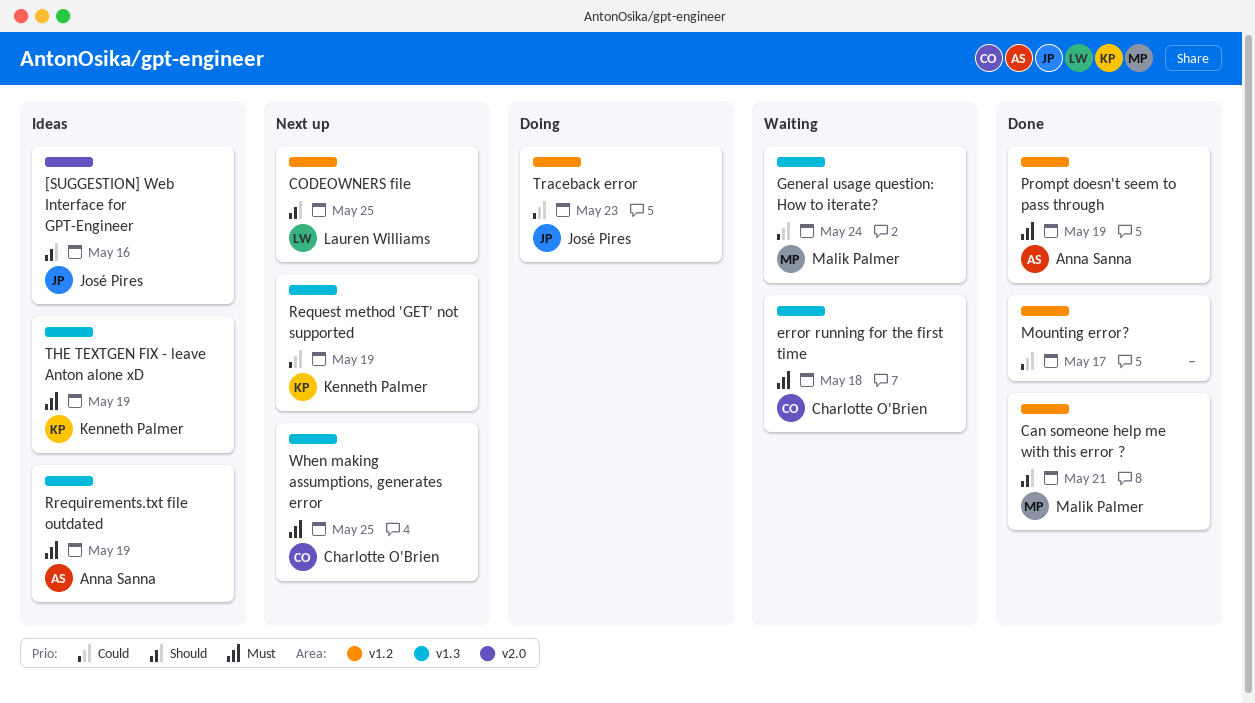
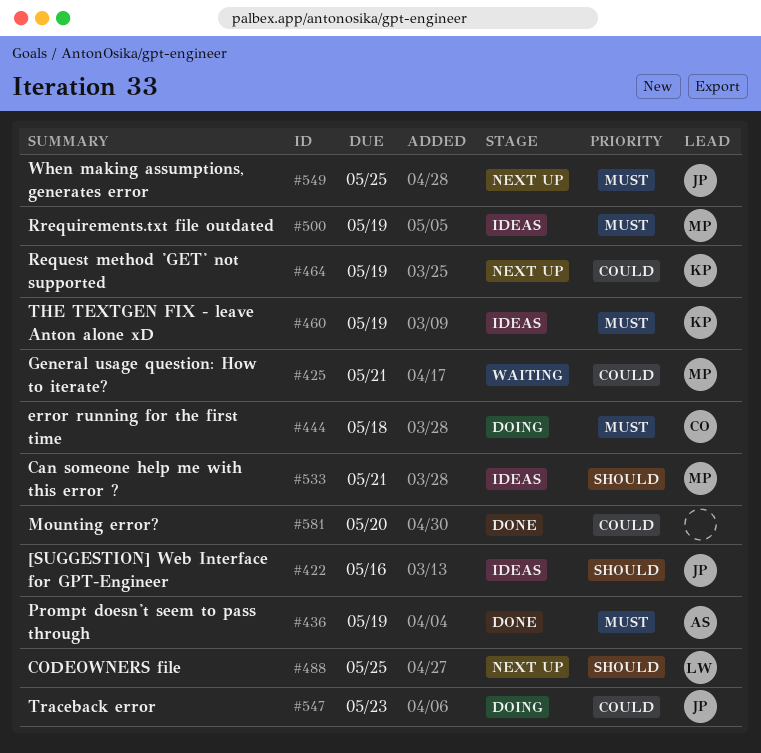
Can someone help me with this error ?, status: Done -> Ideas
error running for the first time, status: Waiting -> Doing
General usage question: How to iterate?, due: May 24 -> May 21
Mounting error?, due: May 17 -> May 20
Rrequirements.txt file outdated, owner: Anna Sanna -> Malik Palmer
When making assumptions, generates error, owner: Charlotte O'Brien -> José Pires

